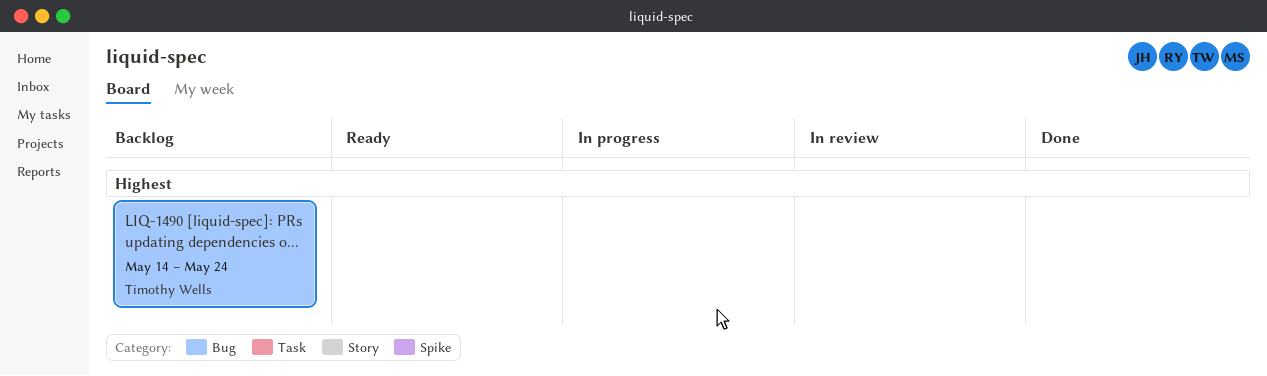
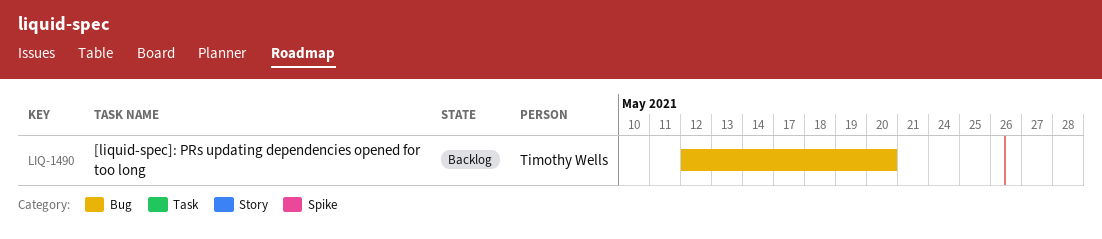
LIQ-1490, start: May 14 -> May 12
LIQ-1490, due: May 24 -> May 20

